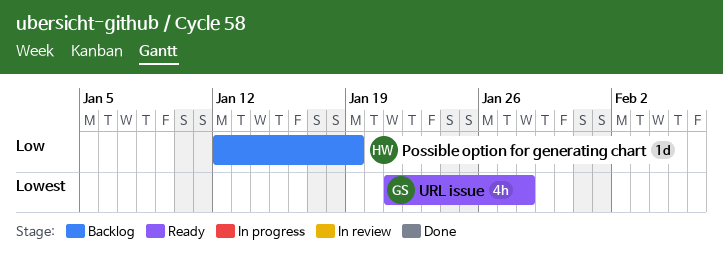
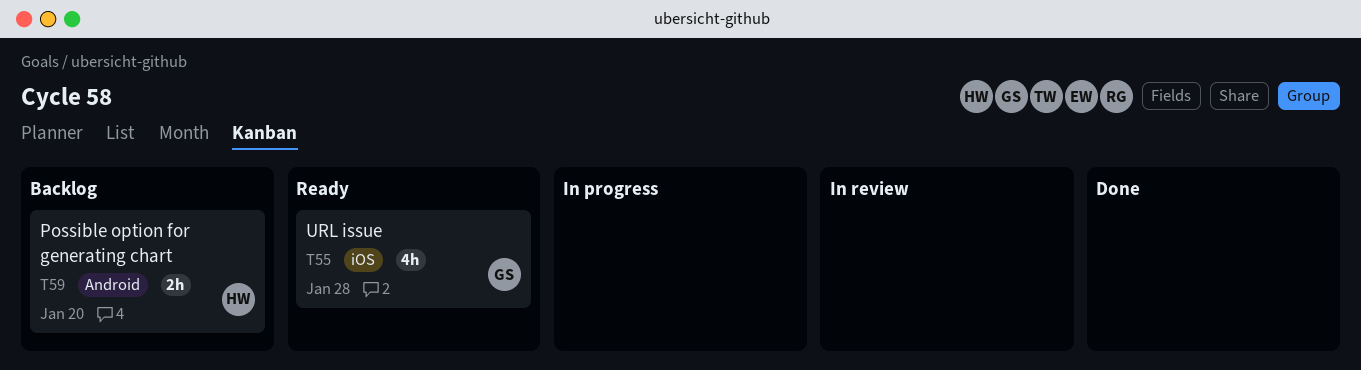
Possible option for generating chart, estimate: 1d -> 2h
Possible option for generating chart, due: Jan 19 -> Jan 20

